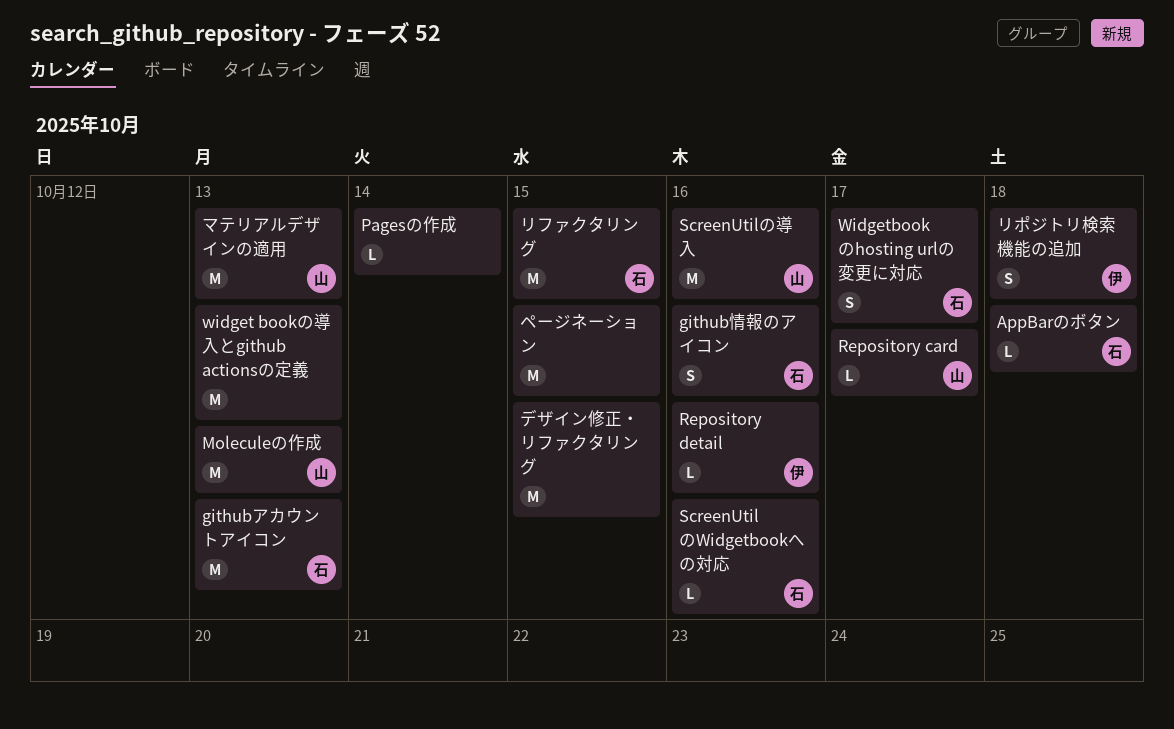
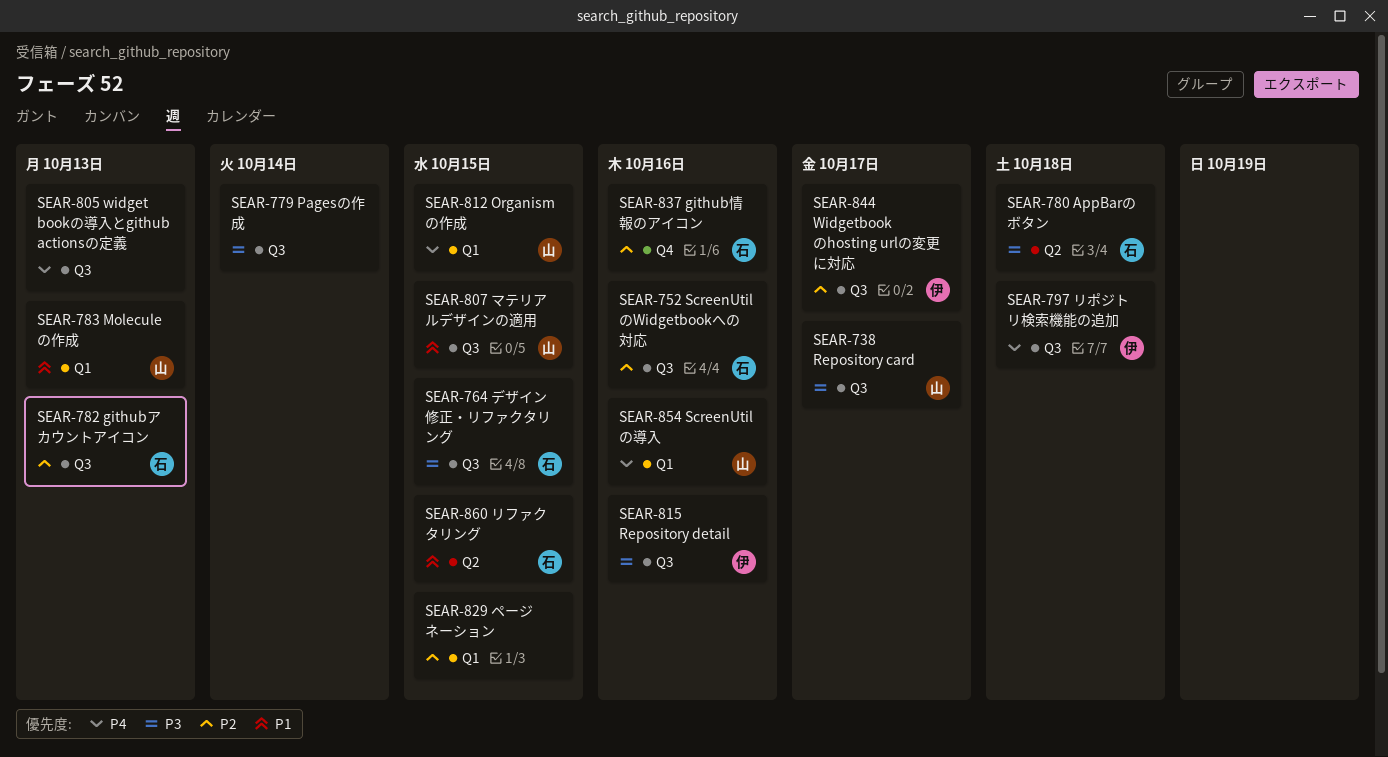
Organismの作成: none -> present
Widgetbookのhosting urlの変更に対応, owner: 石 -> 伊
デザイン修正・リファクタリング, owner: none -> 石
マテリアルデザインの適用, due: Oct 13 -> Oct 15

